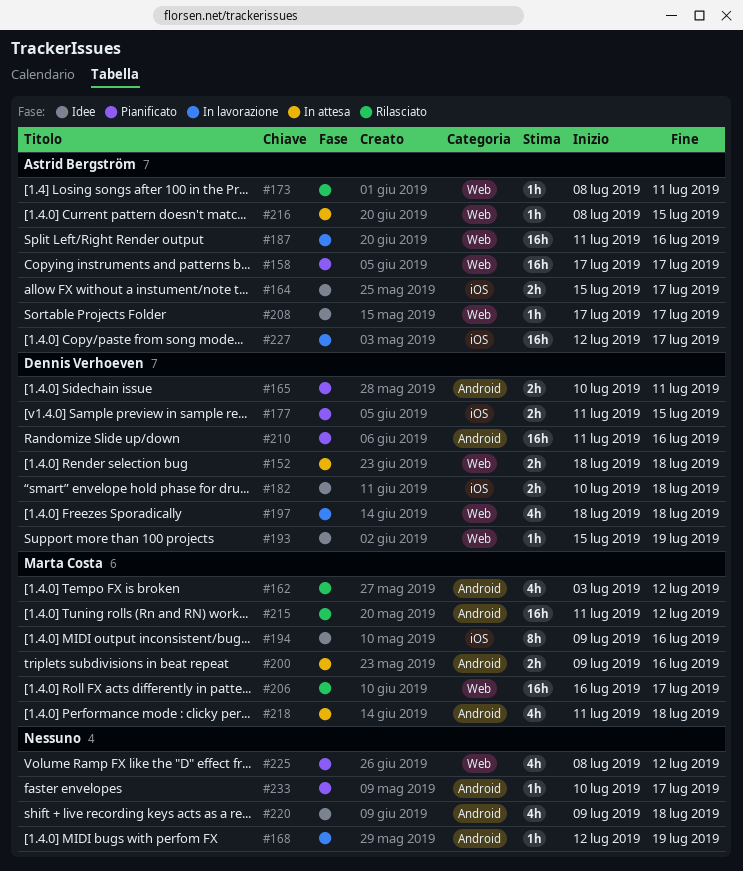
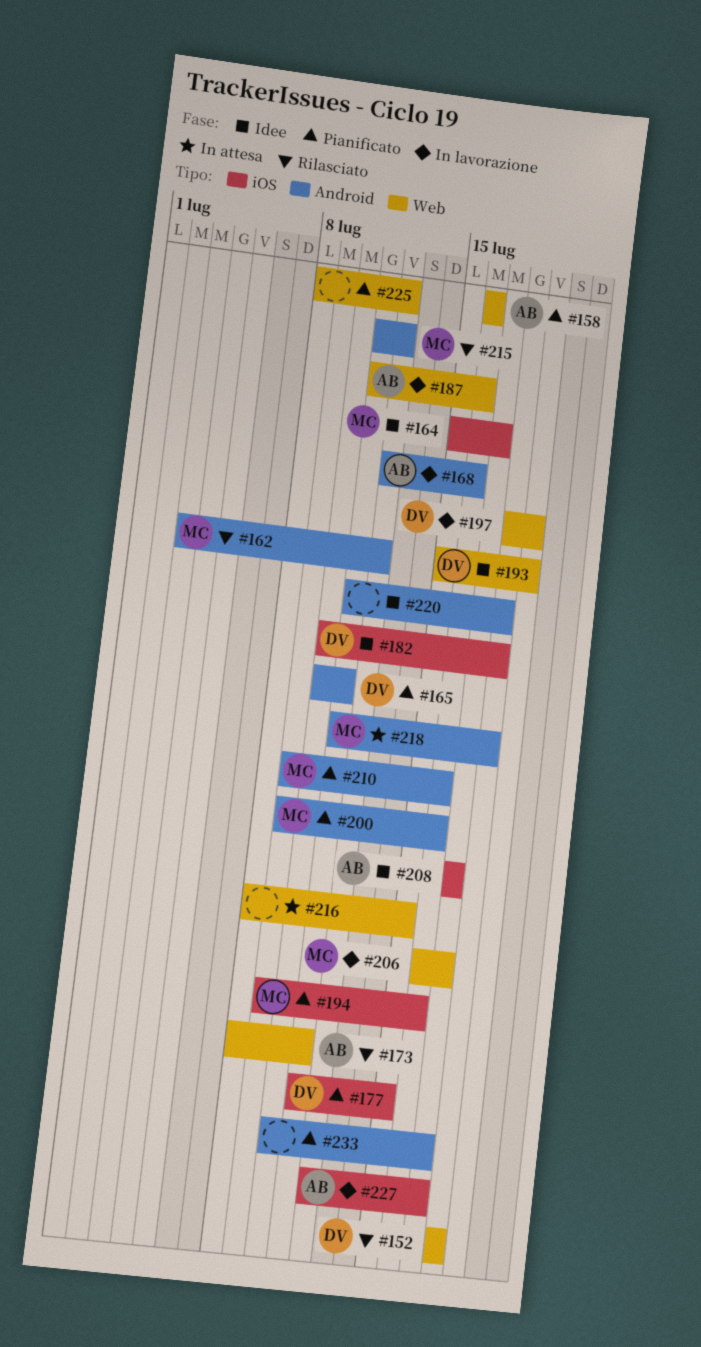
#152, status: In attesa -> Rilasciato
#158, start: Jul 17 -> Jul 16
#158, due: Jul 17 -> Jul 16
#164, owner: Astrid Bergström -> Marta Costa
#168, owner: none -> Astrid Bergström
#168, due: Jul 19 -> Jul 16
#194, status: Idee -> Pianificato
#197, due: Jul 18 -> Jul 19
#200, status: In attesa -> Pianificato
#206, status: Rilasciato -> In lavorazione
#208, label: Web -> iOS
#210, owner: Dennis Verhoeven -> Marta Costa
#210, start: Jul 11 -> Jul 9
#216, owner: Astrid Bergström -> none
#220, start: Jul 9 -> Jul 11

